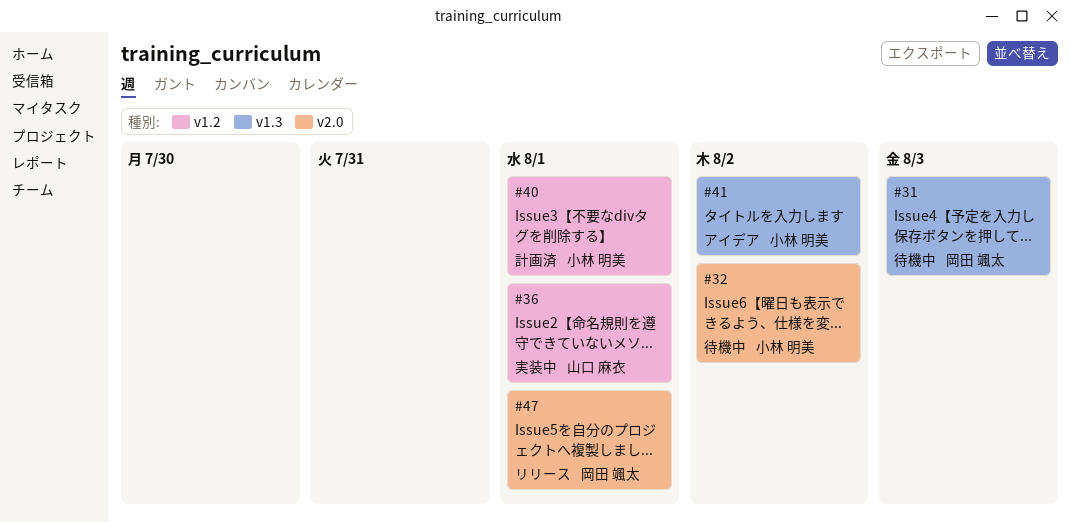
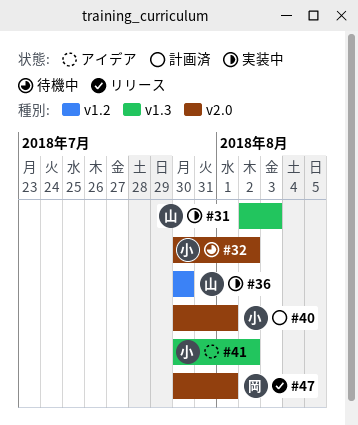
#31, status: 待機中 -> 実装中
#31, owner: 岡田 颯太 -> 山口 麻衣
#36, due: Aug 1 -> Jul 30
#40, label: v1.2 -> v2.0

